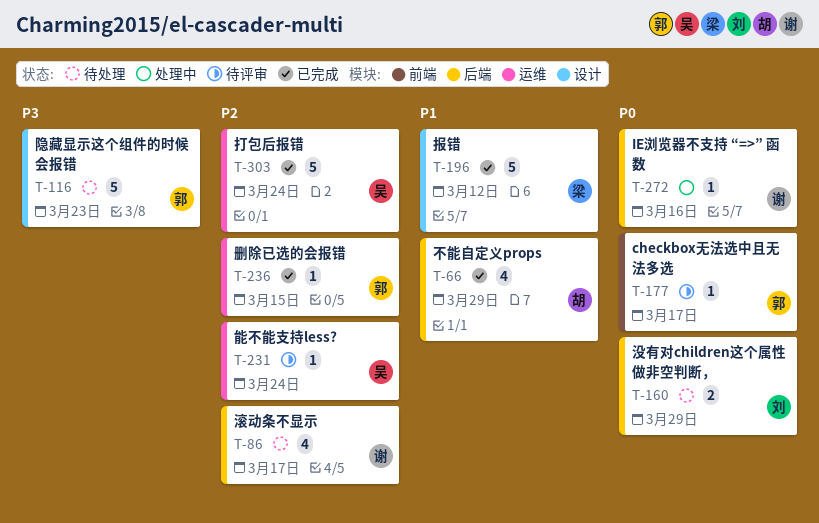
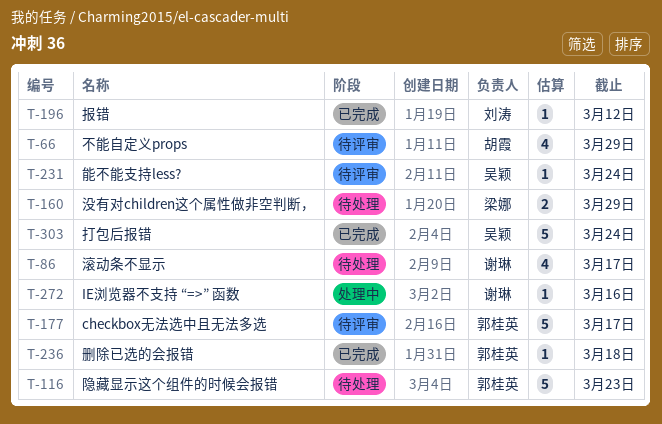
T-66, status: 已完成 -> 待评审
T-160, owner: 刘涛 -> 梁娜
T-177, estimate: 1 -> 5
T-196, owner: 梁娜 -> 刘涛
T-196, estimate: 5 -> 1
T-236, due: Mar 15 -> Mar 18

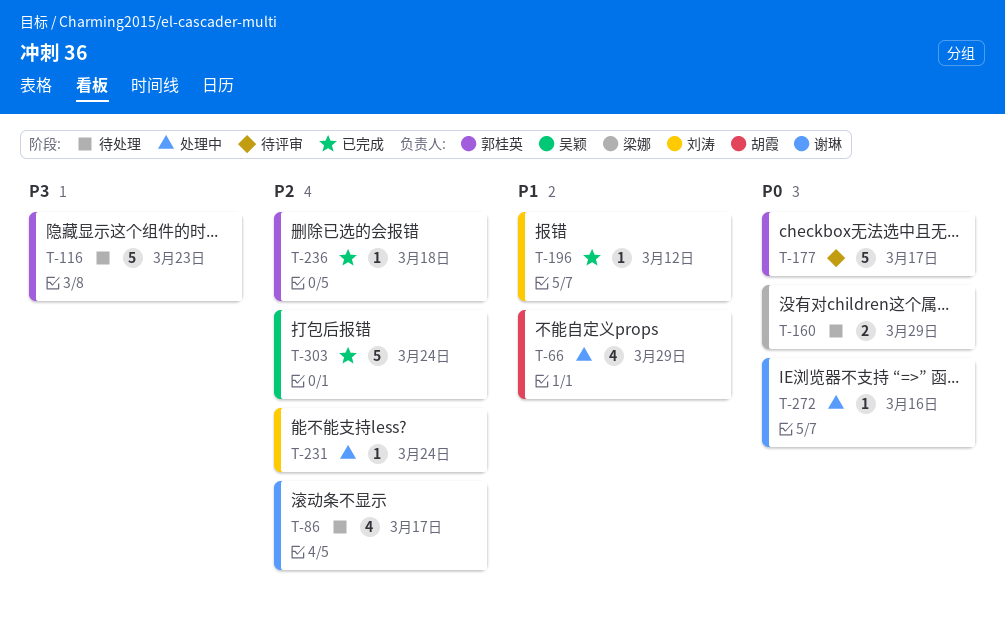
T-66, status: 待评审 -> 处理中
T-231, status: 待评审 -> 处理中
T-231, owner: 吴颖 -> 刘涛

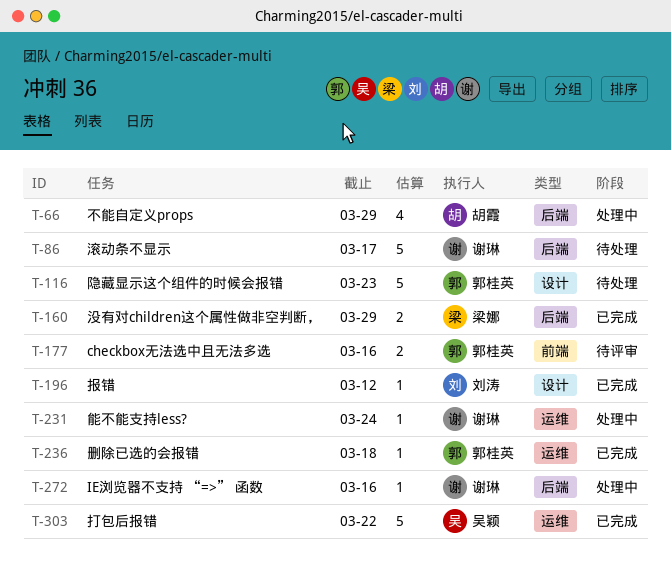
T-86, estimate: 4 -> 5
T-160, status: 待处理 -> 已完成
T-177, estimate: 5 -> 2
T-177, due: Mar 17 -> Mar 16
T-231, owner: 刘涛 -> 谢琳
T-303, due: Mar 24 -> Mar 22

